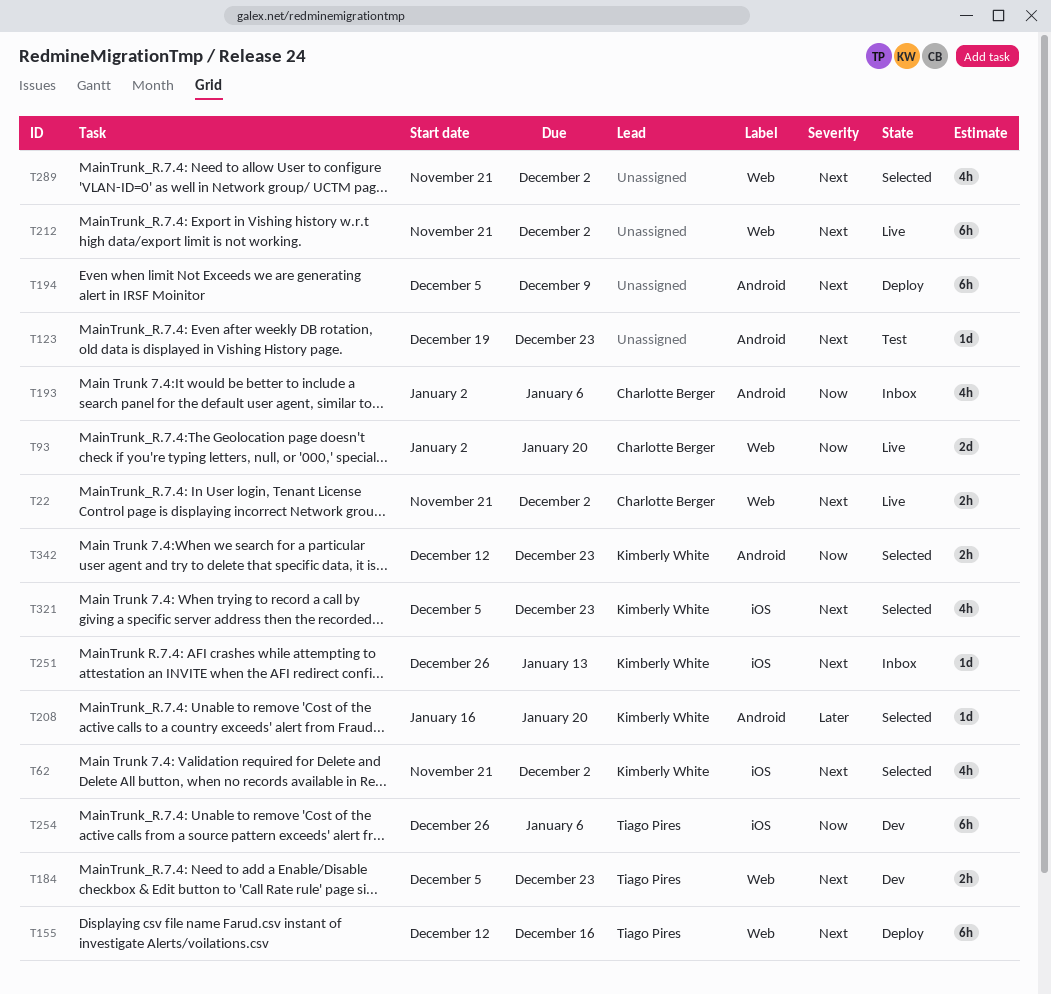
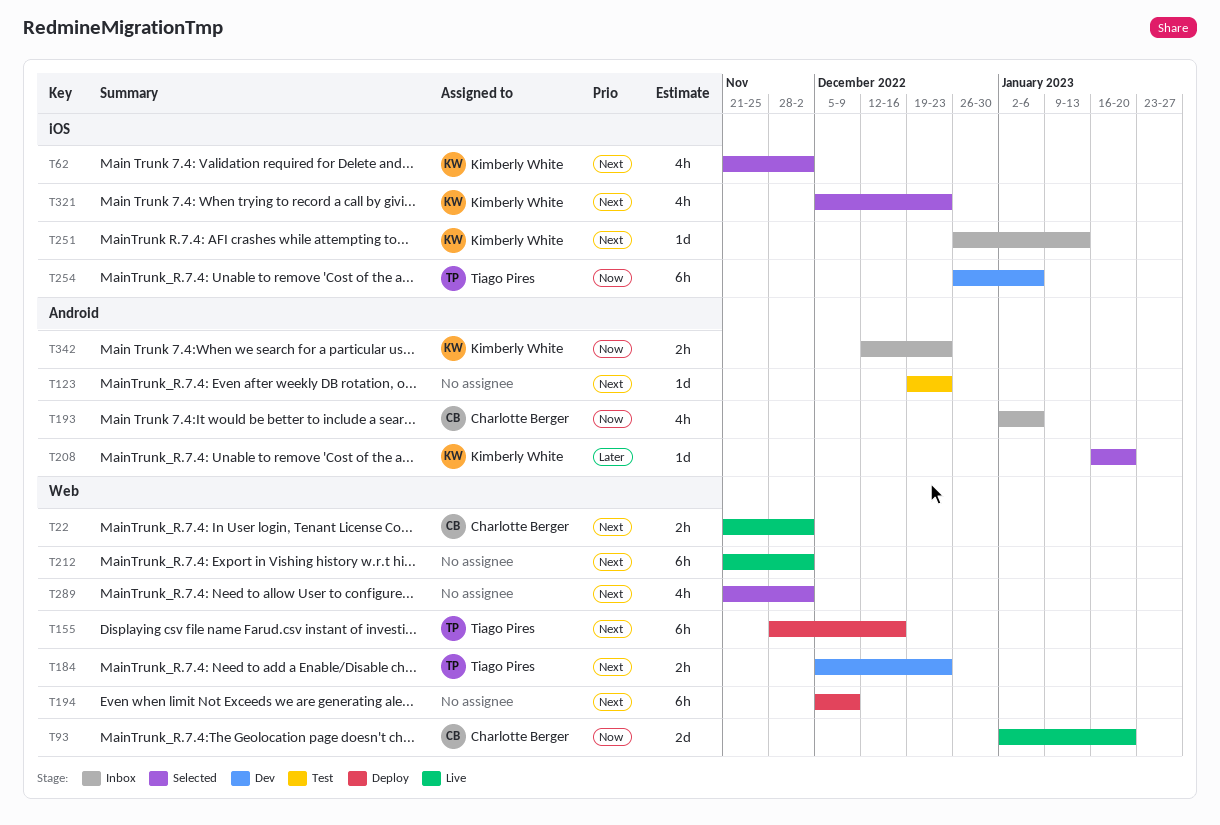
T155, start: Dec 12 -> Nov 28
T194, label: Android -> Web
T342, status: Selected -> Inbox

